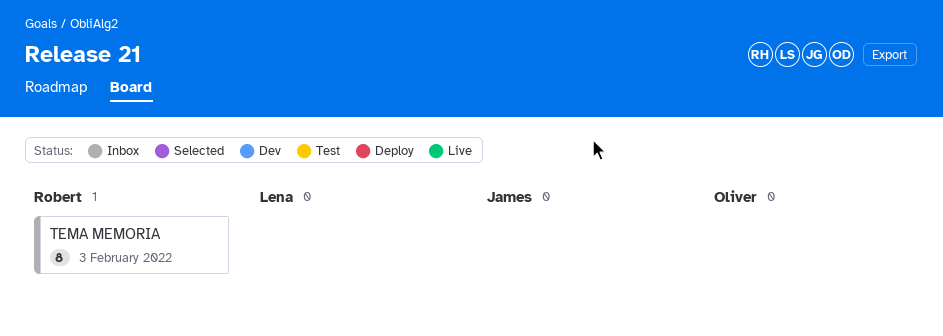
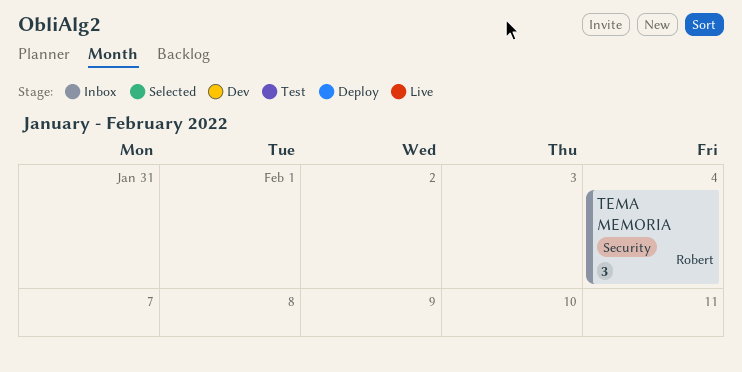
TEMA MEMORIA, estimate: 8 -> 3
TEMA MEMORIA, due: Feb 3 -> Feb 4

